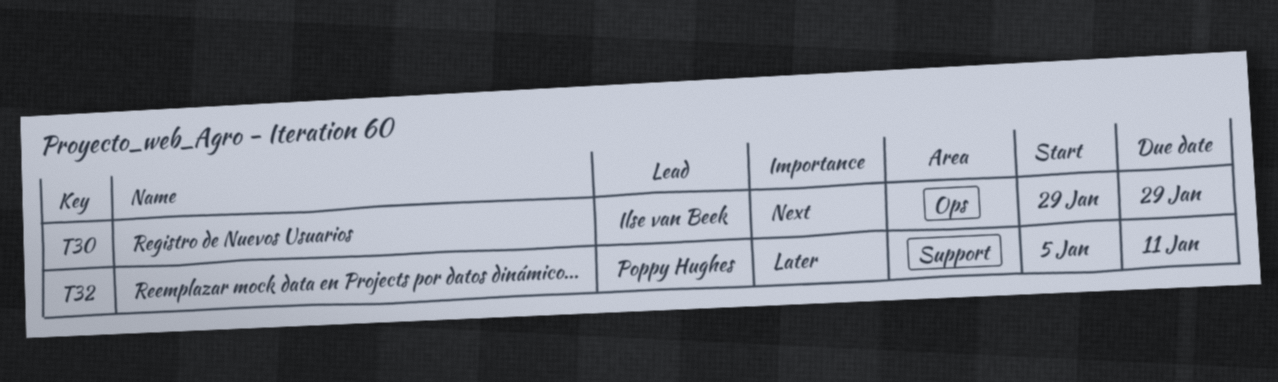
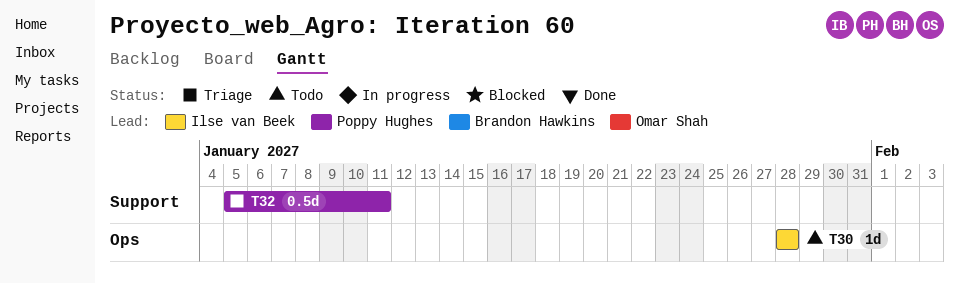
T30, start: Jan 29 -> Jan 28
T30, due: Jan 29 -> Jan 28

